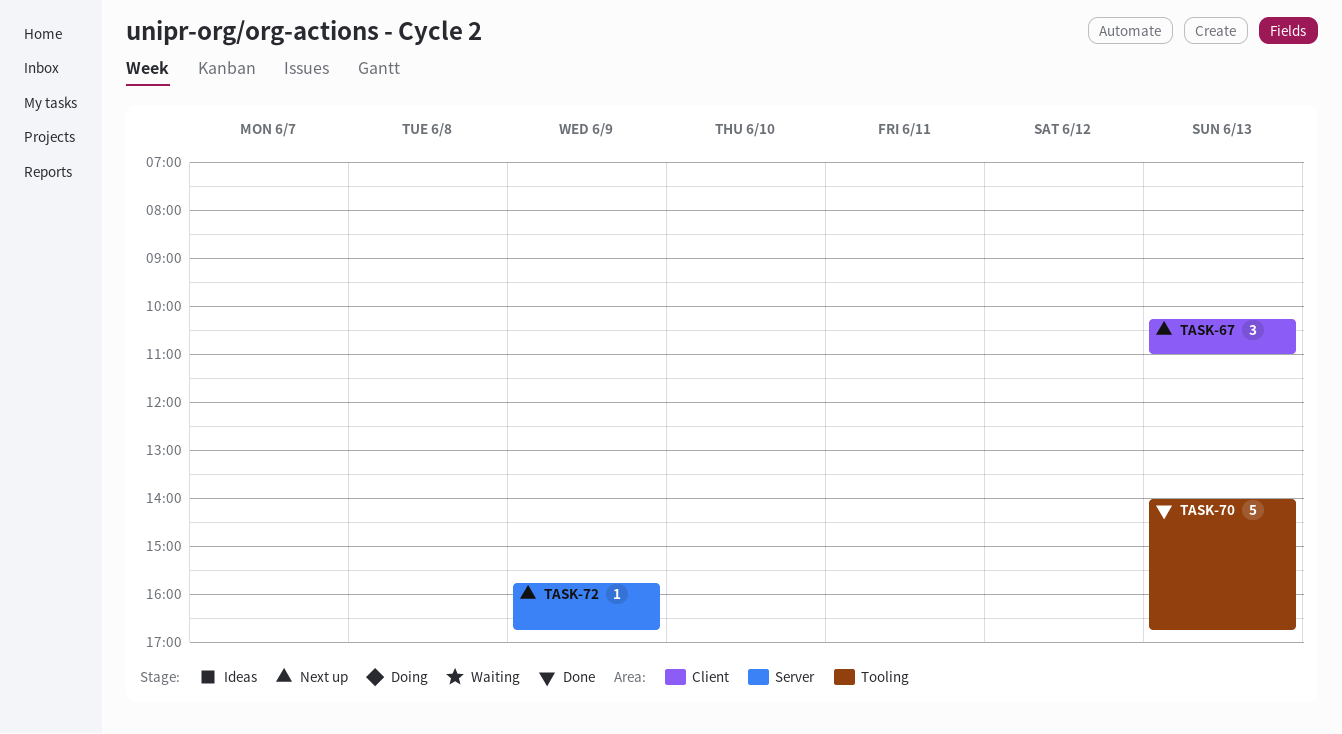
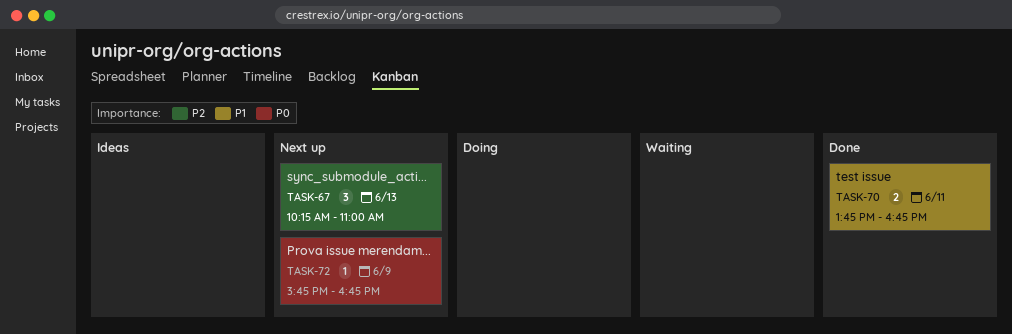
TASK-70, estimate: 5 -> 2
TASK-70, day: Jun 13 -> Jun 11
TASK-70, begins: 14:00 -> 13:45

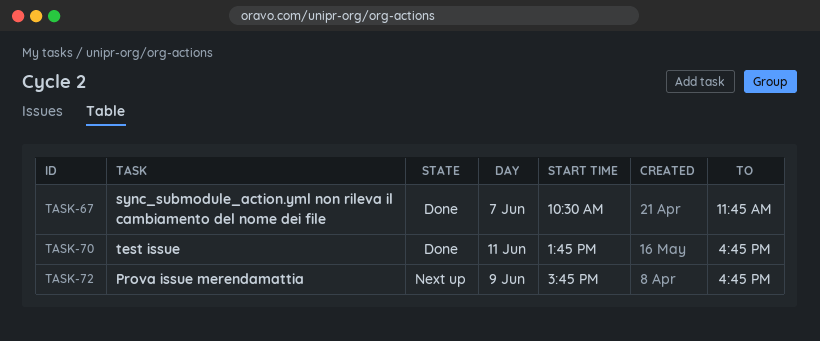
TASK-67, status: Next up -> Done
TASK-67, day: Jun 13 -> Jun 7
TASK-67, begins: 10:15 -> 10:30
TASK-67, ends: 11:00 -> 11:45

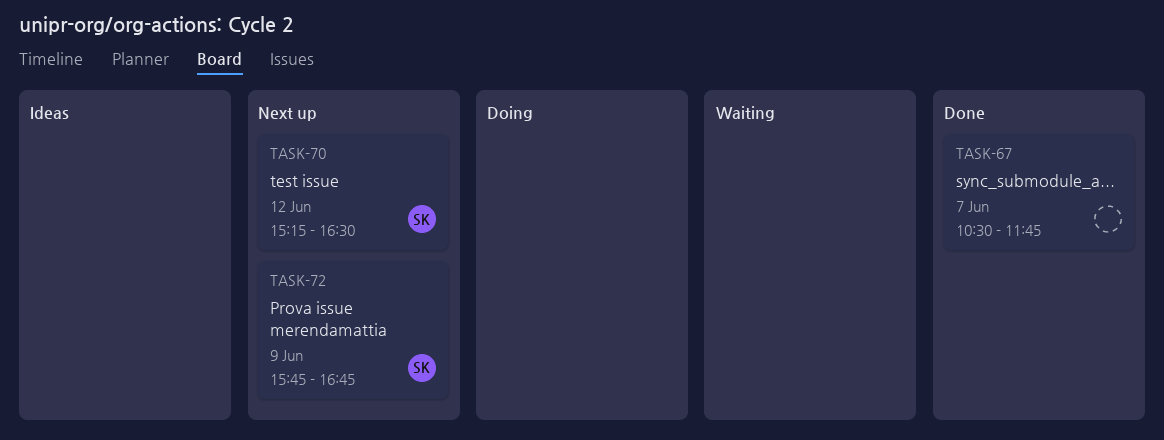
TASK-70, status: Done -> Next up
TASK-70, day: Jun 11 -> Jun 12
TASK-70, begins: 13:45 -> 15:15
TASK-70, ends: 16:45 -> 16:30

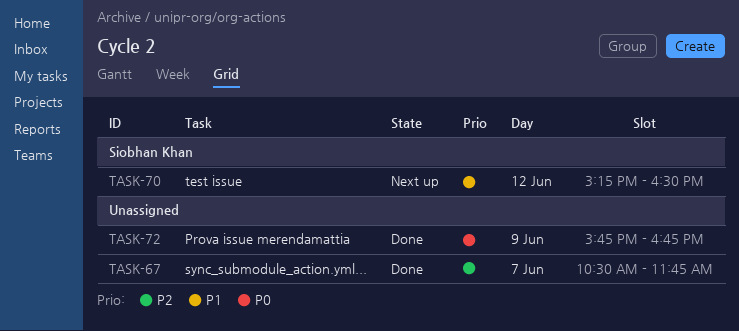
TASK-72, status: Next up -> Done
TASK-72, owner: Siobhan Khan -> none

